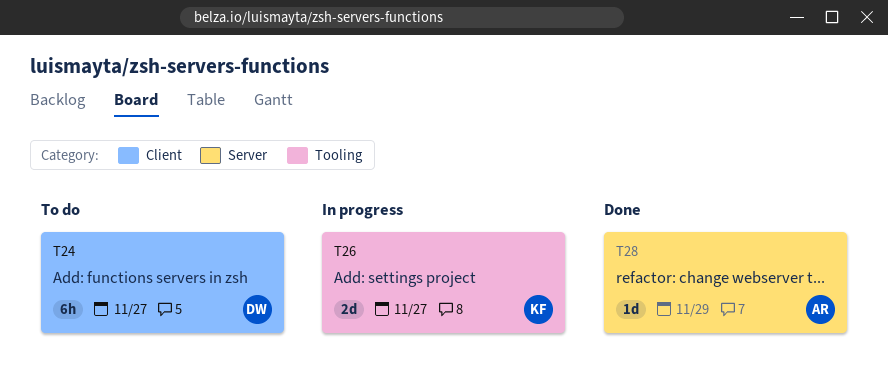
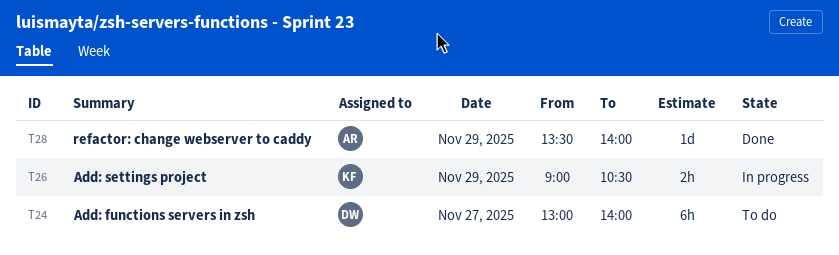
T26, estimate: 2d -> 2h
T26, day: Nov 27 -> Nov 29

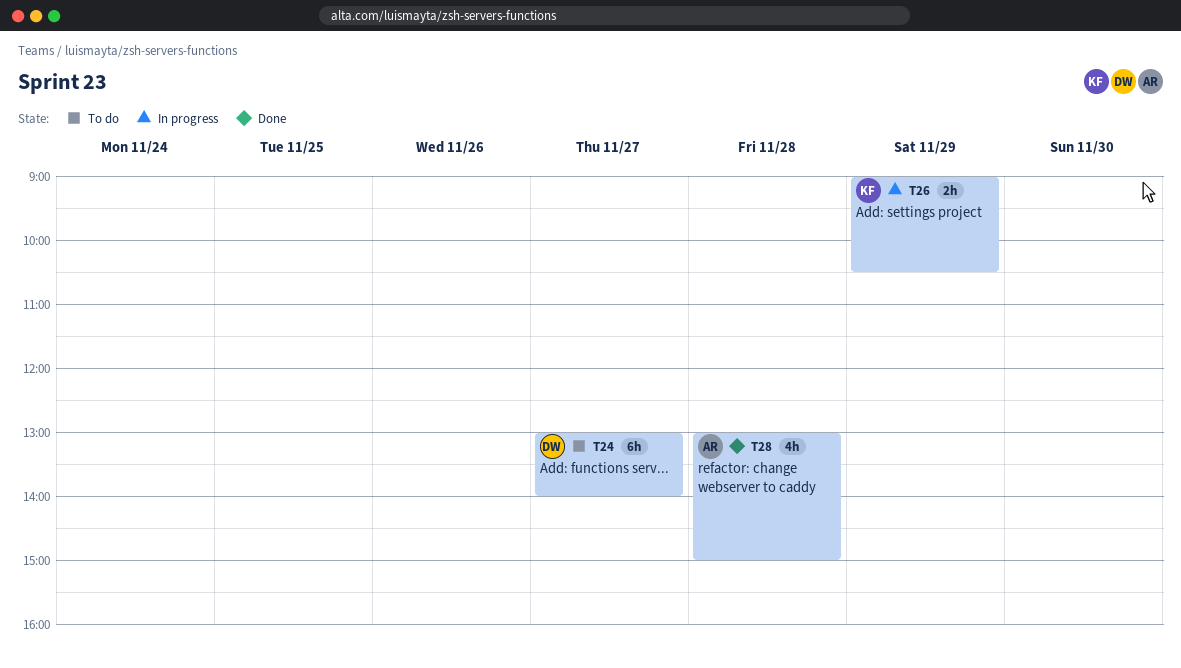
T28, estimate: 1d -> 4h
T28, day: Nov 29 -> Nov 28
T28, begins: 13:30 -> 13:00
T28, ends: 14:00 -> 15:00

